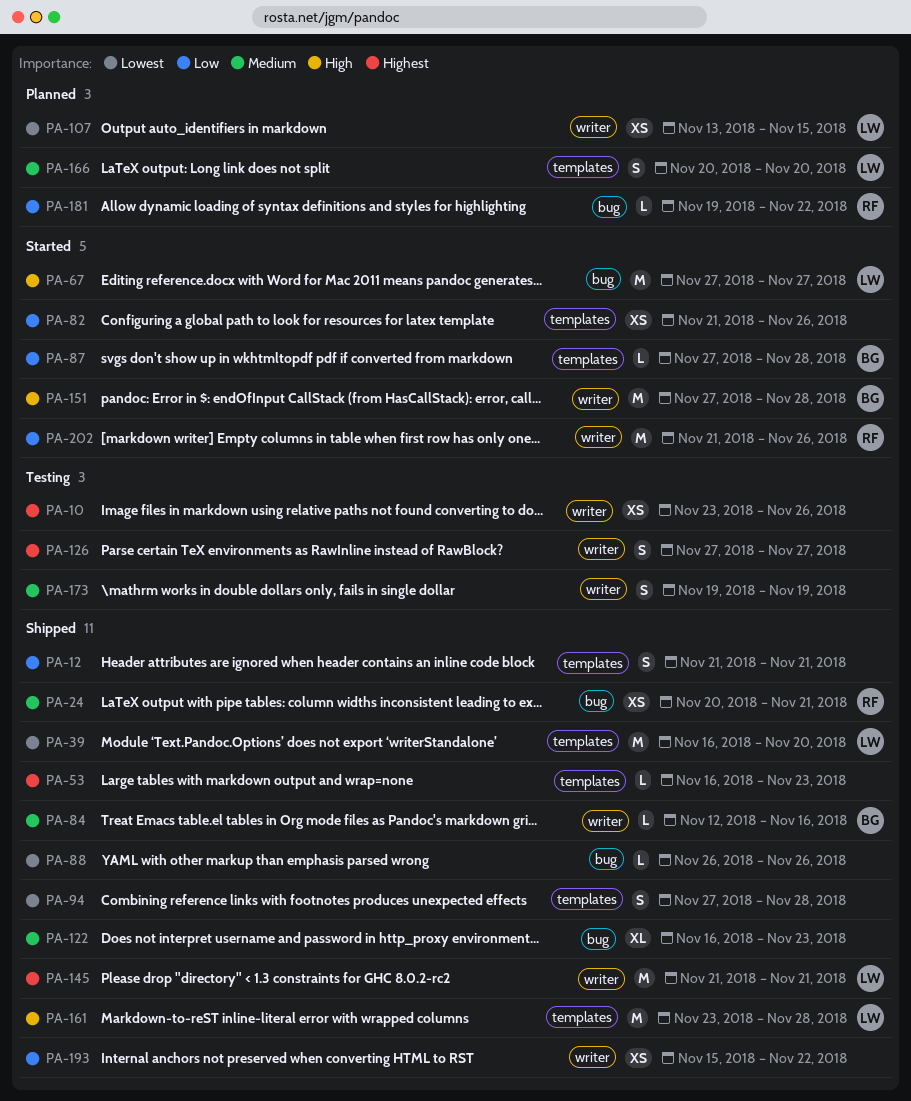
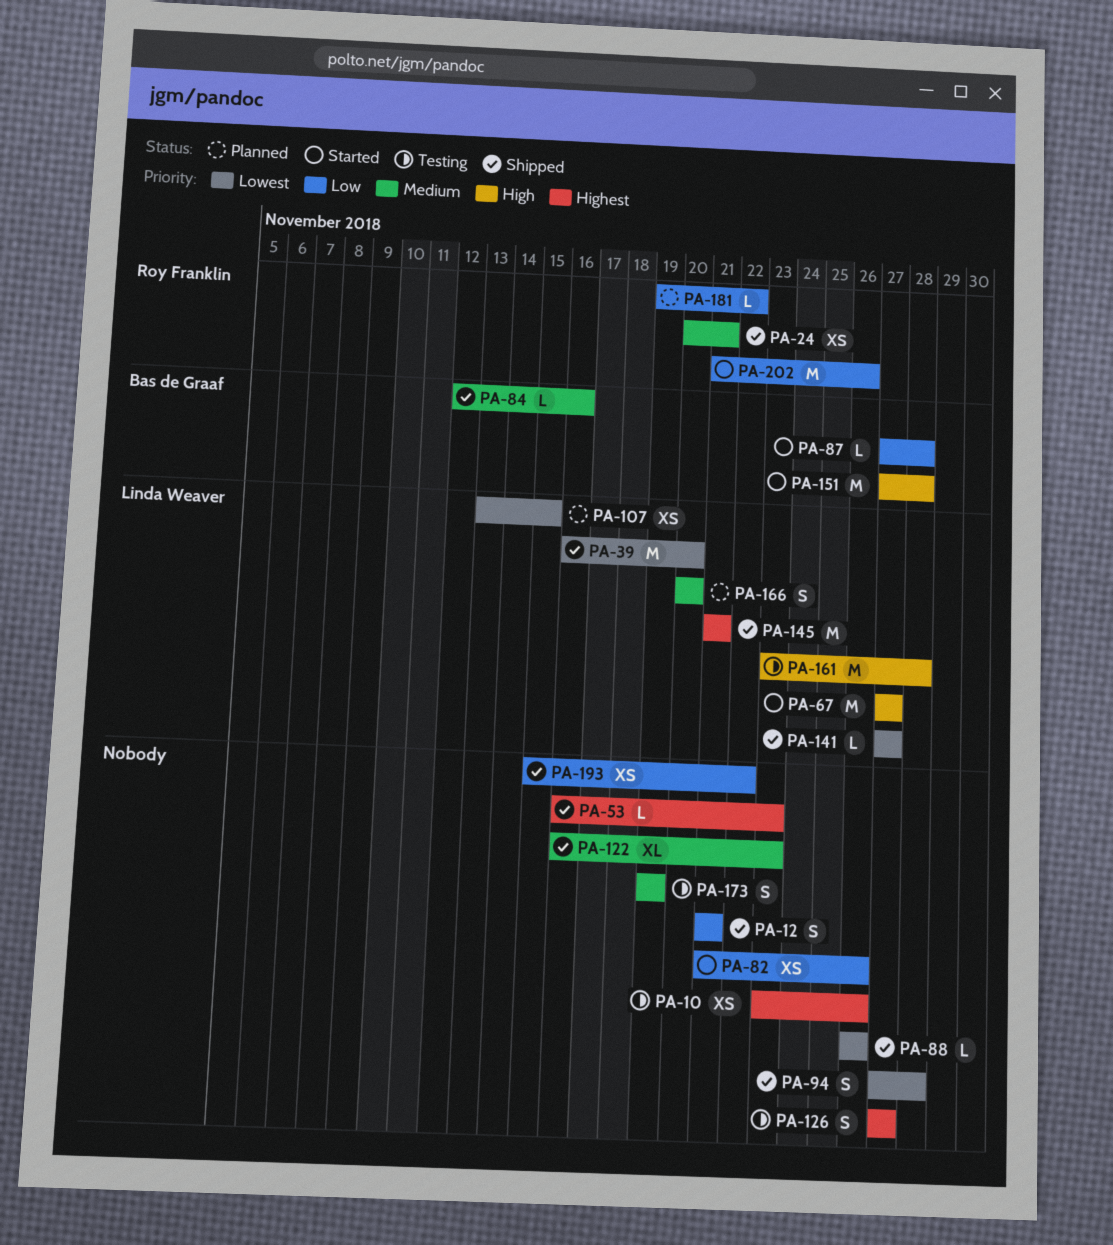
PA-141: none -> present
PA-161, status: Shipped -> Testing

